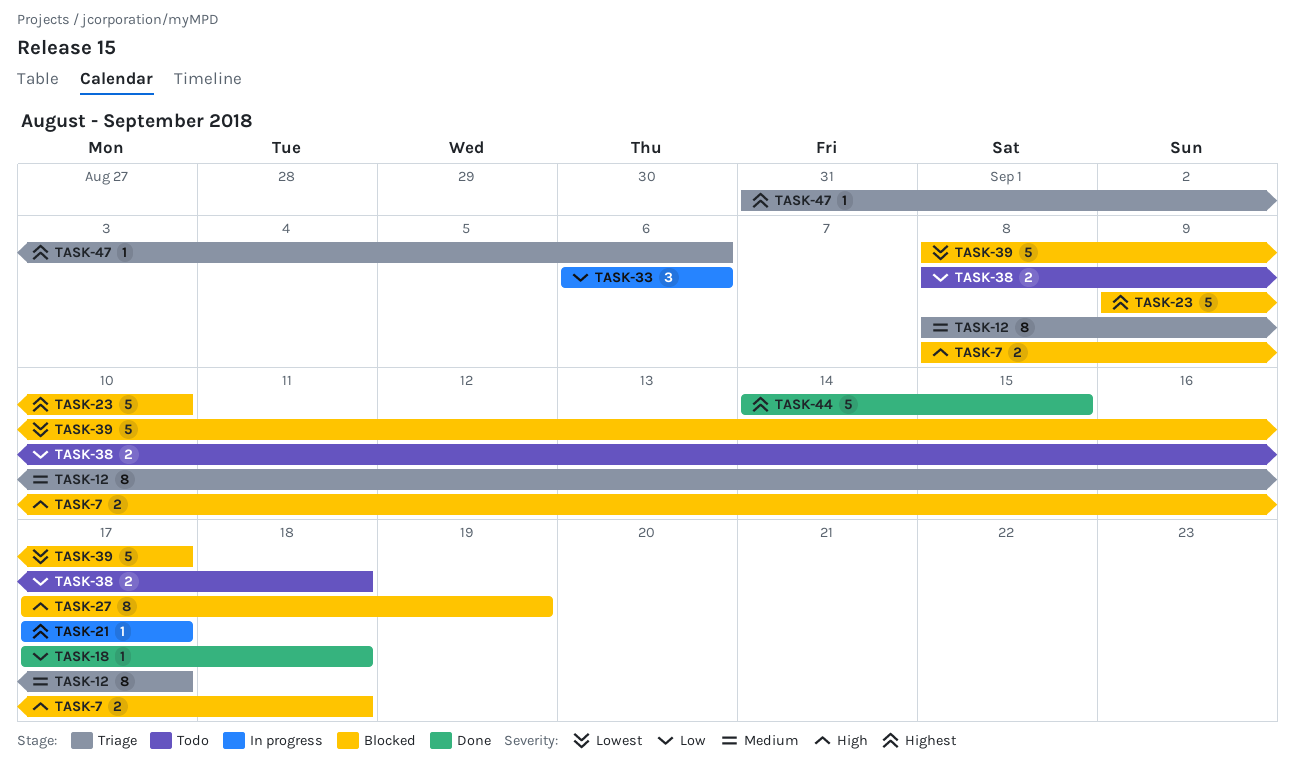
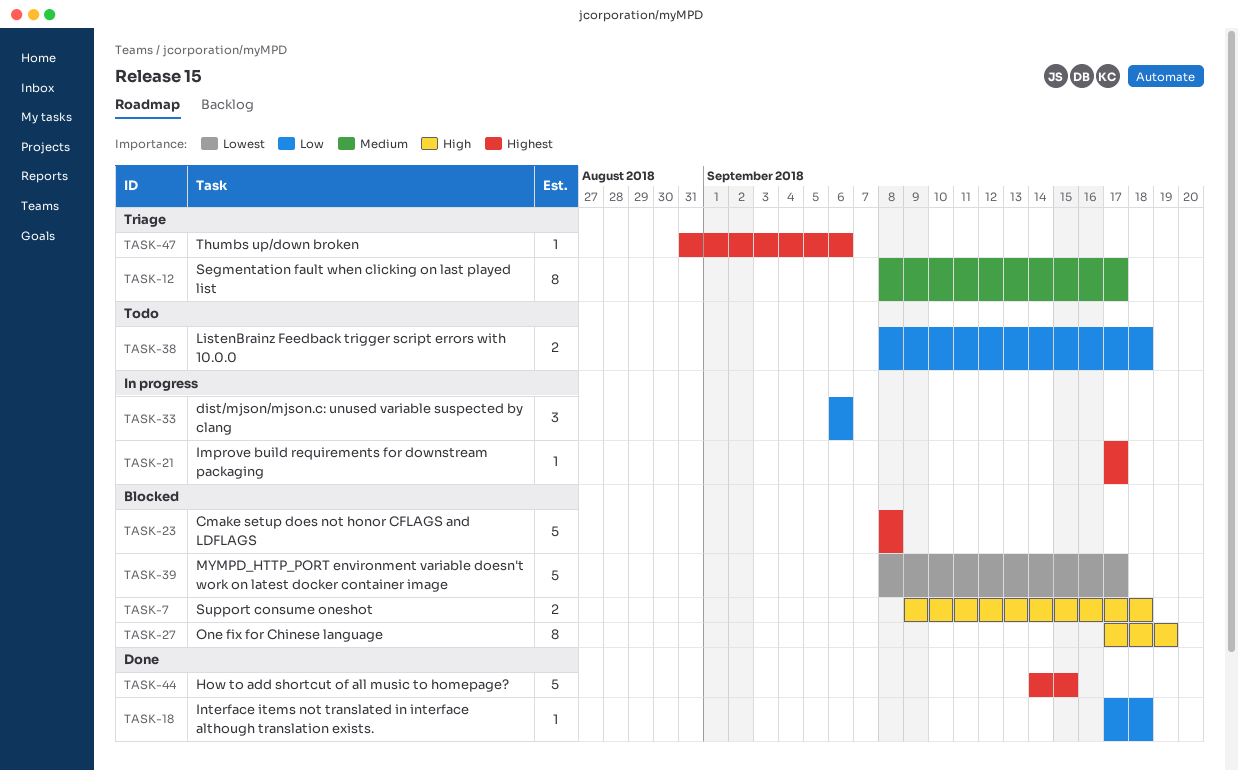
TASK-7, start: Sep 8 -> Sep 9
TASK-23, start: Sep 9 -> Sep 8
TASK-23, due: Sep 10 -> Sep 8

